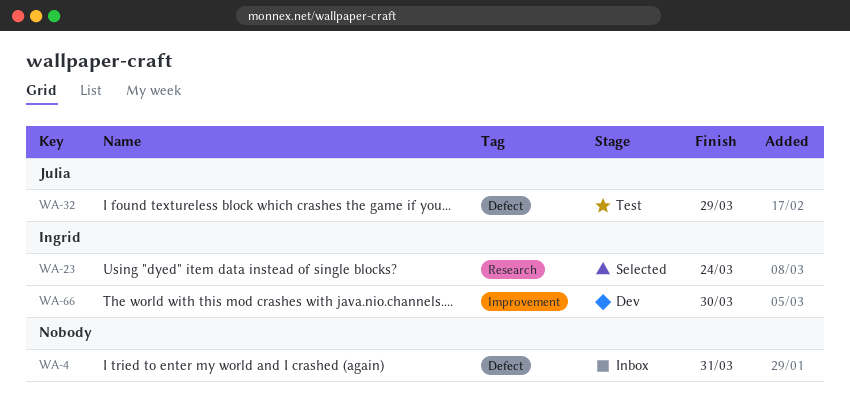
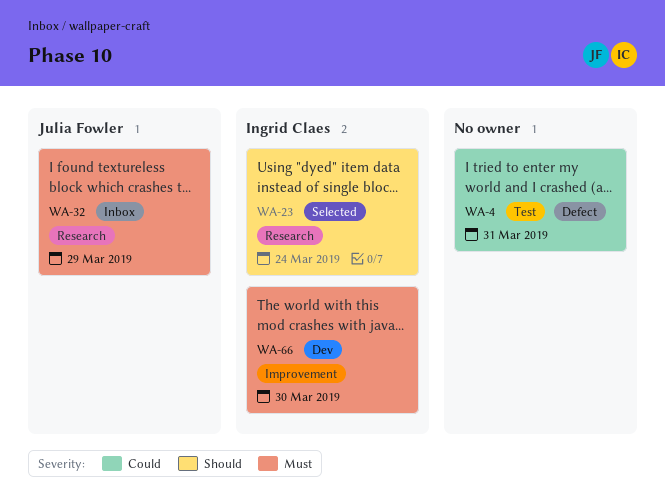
WA-4, status: Inbox -> Test
WA-32, status: Test -> Inbox
WA-32, label: Defect -> Research

